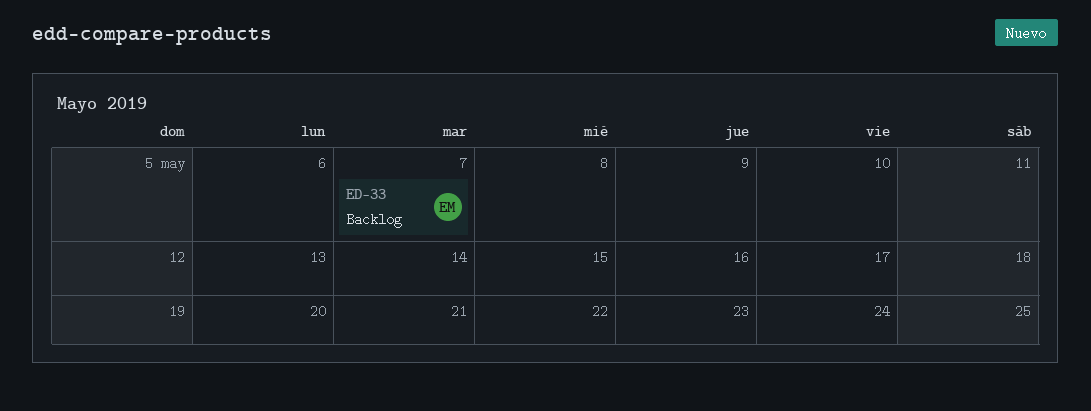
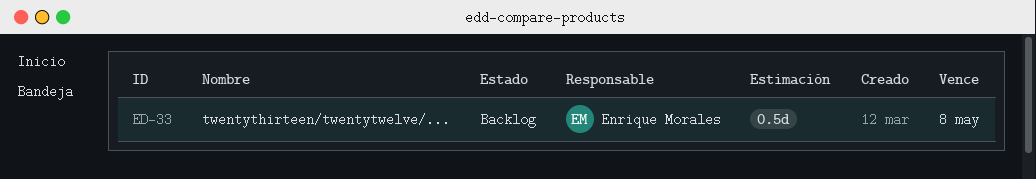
ED-33, due: May 7 -> May 8

